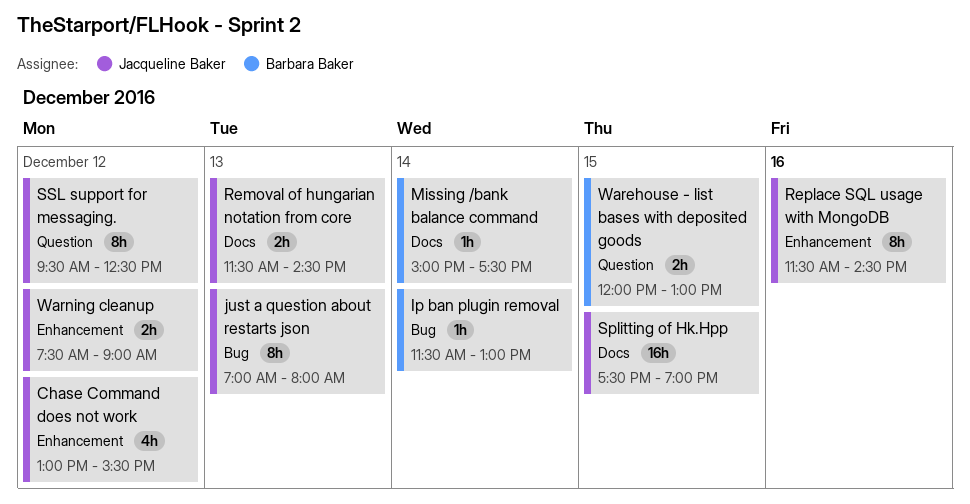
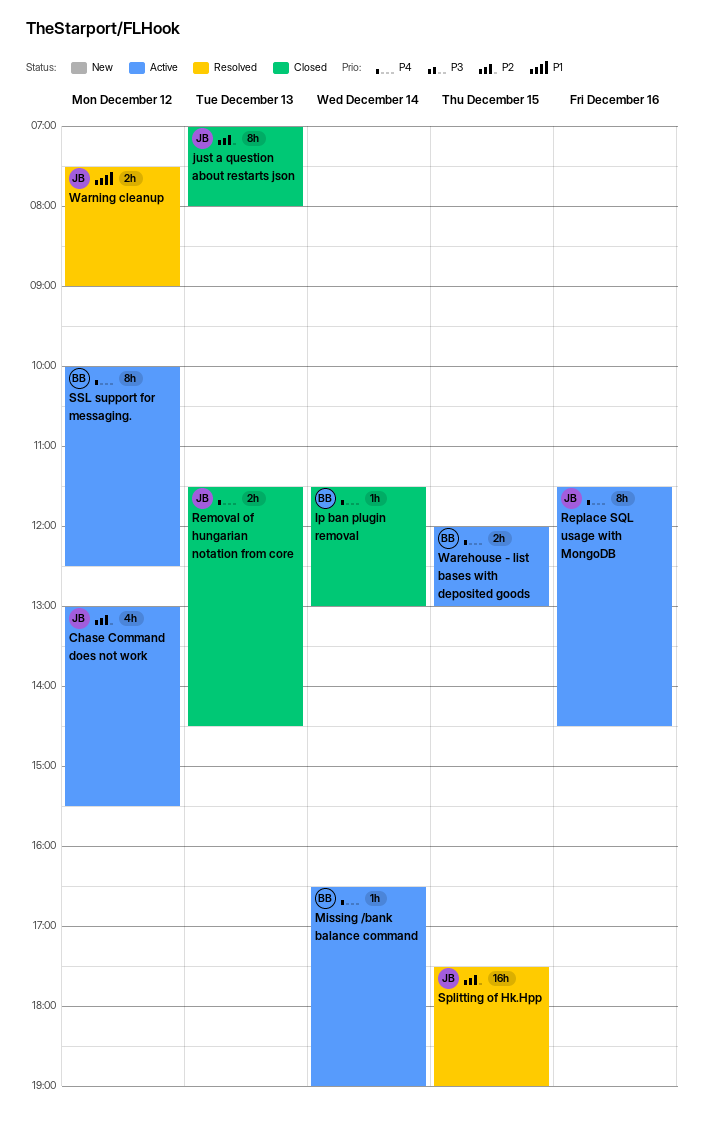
Missing /bank balance command, begins: 15:00 -> 16:30
Missing /bank balance command, ends: 17:30 -> 19:00
SSL support for messaging., owner: Jacqueline Baker -> Barbara Baker
SSL support for messaging., begins: 09:30 -> 10:00

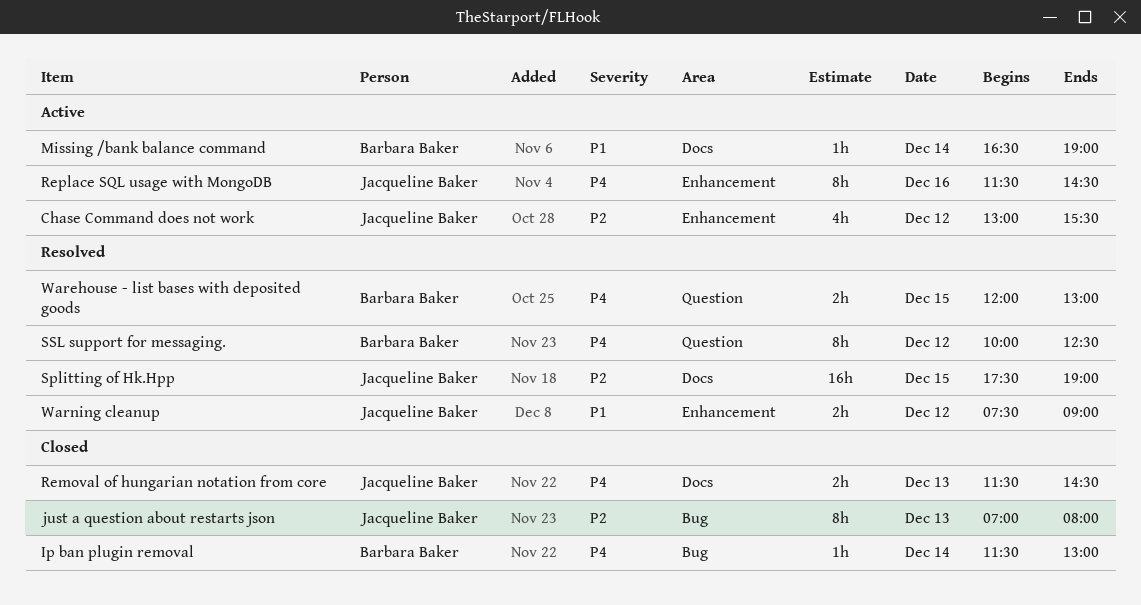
Missing /bank balance command, priority: P4 -> P1
SSL support for messaging., status: Active -> Resolved
Warehouse - list bases with deposited goods, status: Active -> Resolved

